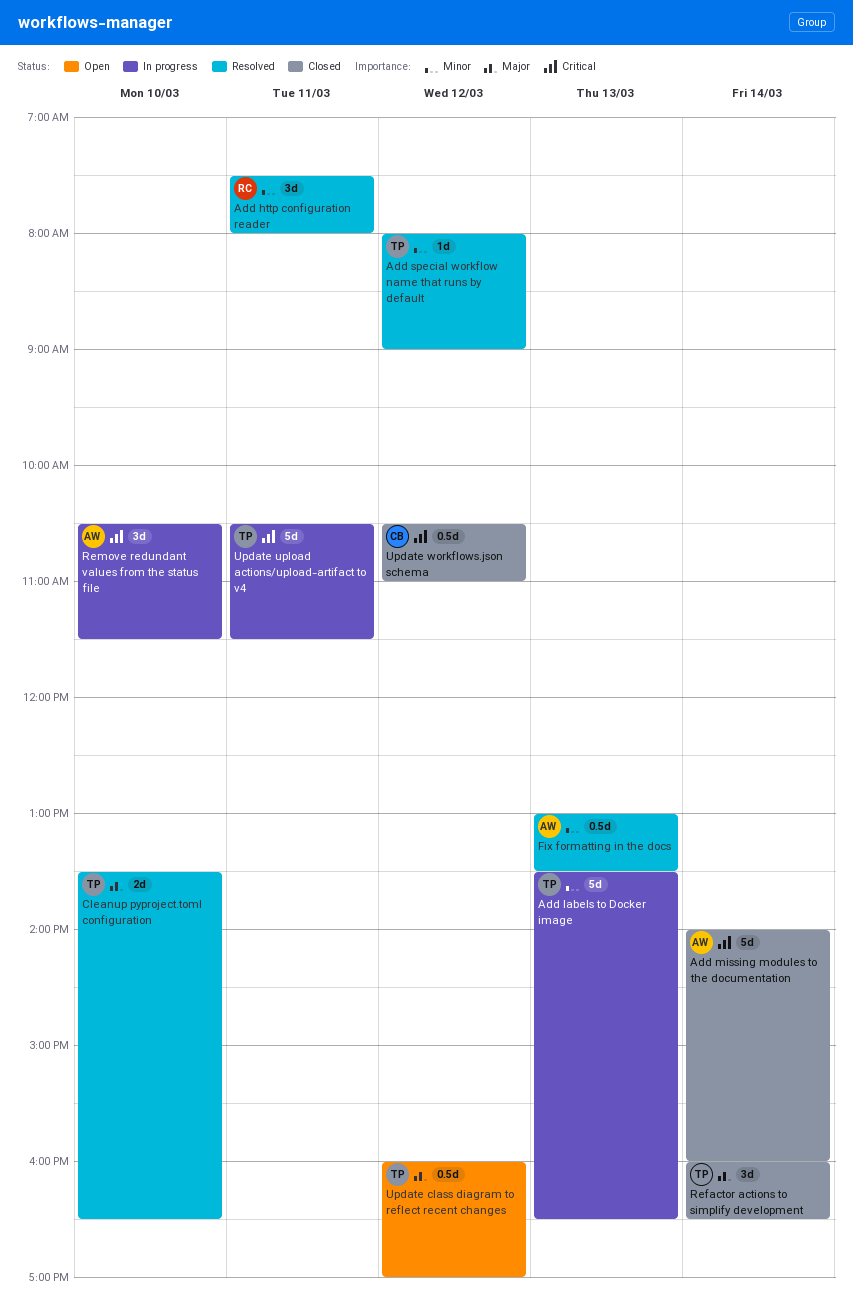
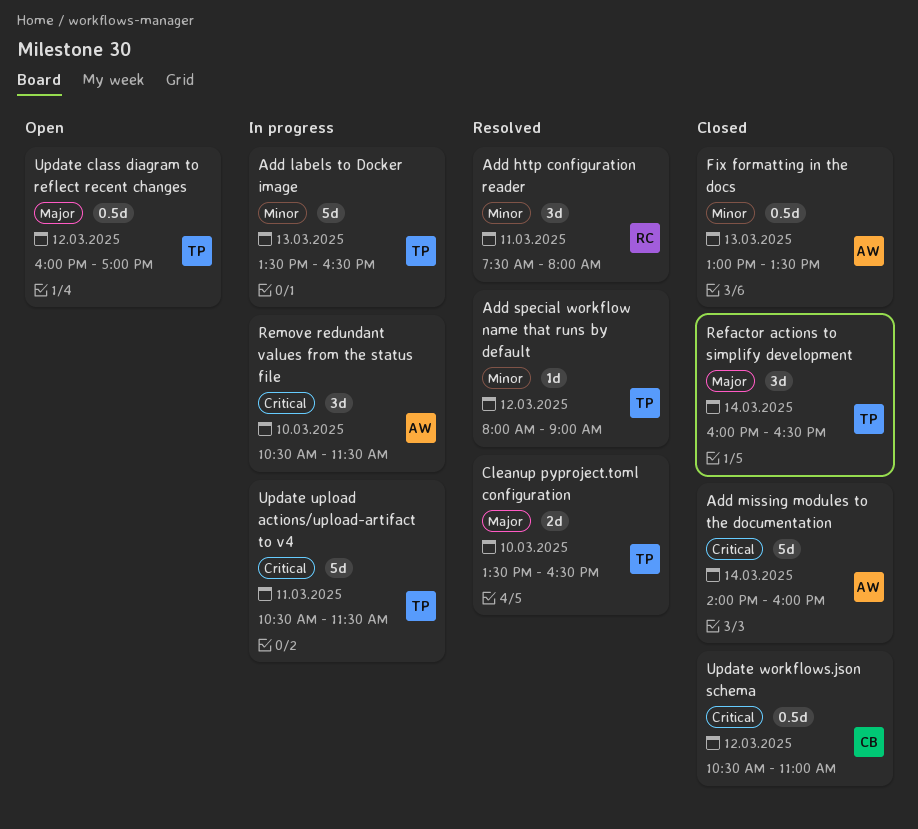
Fix formatting in the docs, status: Resolved -> Closed

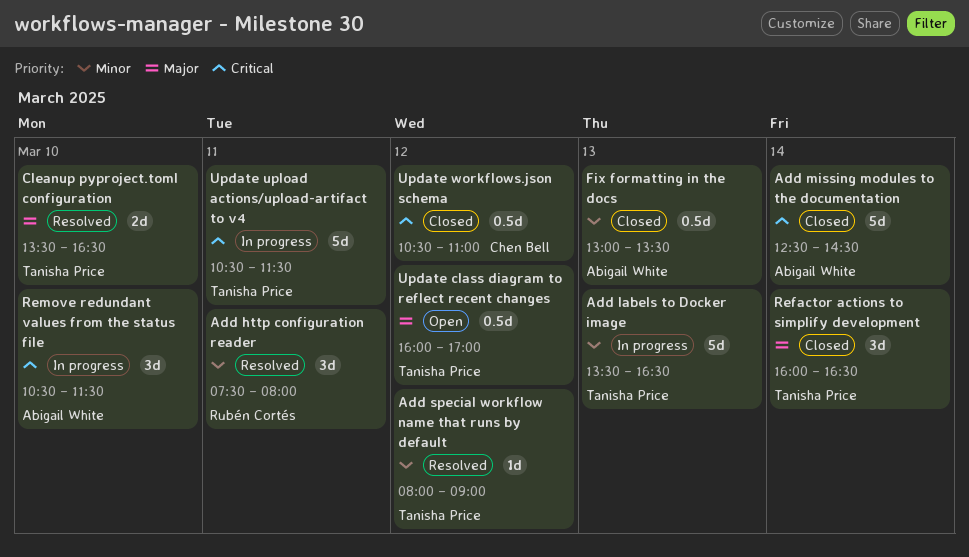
Add missing modules to the documentation, begins: 14:00 -> 12:30
Add missing modules to the documentation, ends: 16:00 -> 14:30

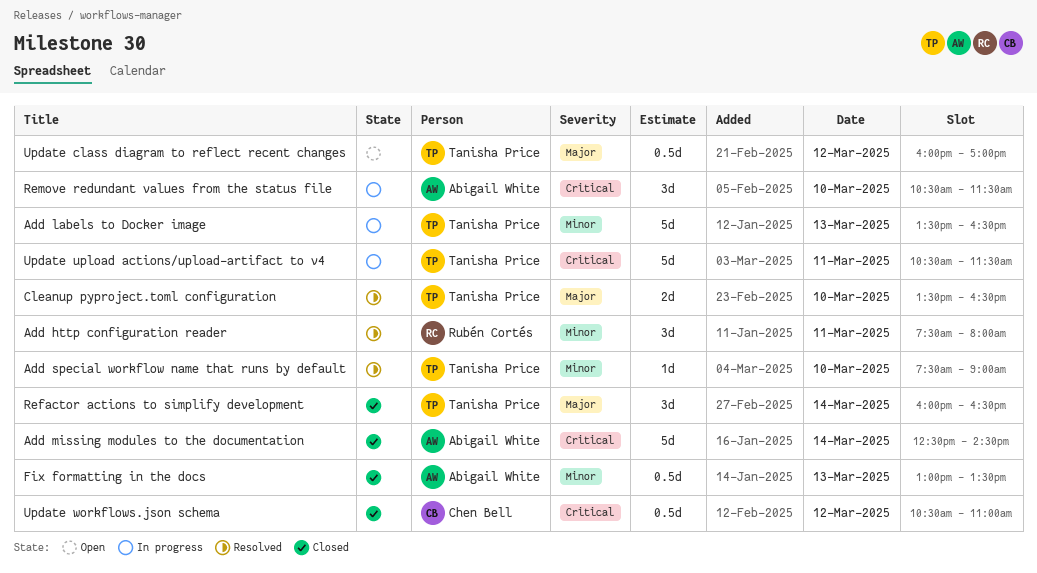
Add special workflow name that runs by default, day: Mar 12 -> Mar 10
Add special workflow name that runs by default, begins: 08:00 -> 07:30

